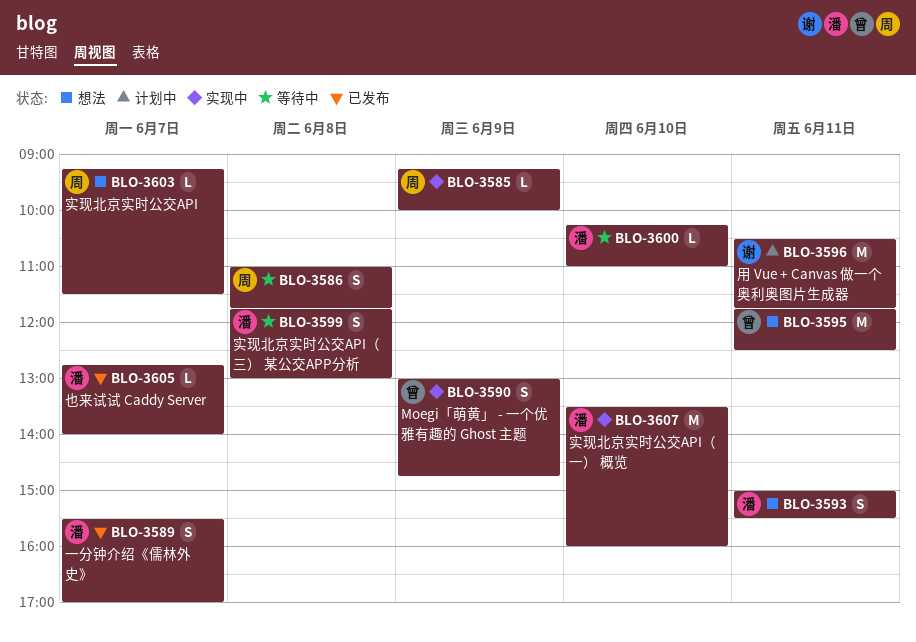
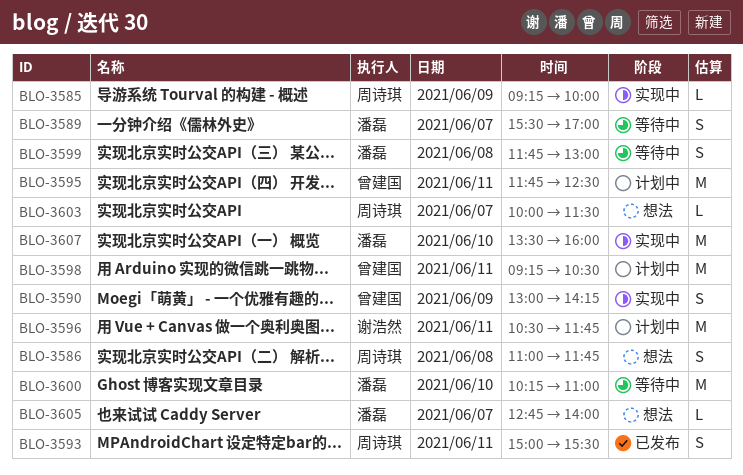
BLO-3586, status: 等待中 -> 想法
BLO-3589, status: 已发布 -> 等待中
BLO-3590, ends: 14:45 -> 14:15
BLO-3593, status: 想法 -> 已发布
BLO-3593, owner: 潘磊 -> 周诗琪
BLO-3595, status: 想法 -> 计划中
BLO-3598: none -> present
BLO-3600, estimate: L -> M
BLO-3603, begins: 09:15 -> 10:00
BLO-3605, status: 已发布 -> 想法

